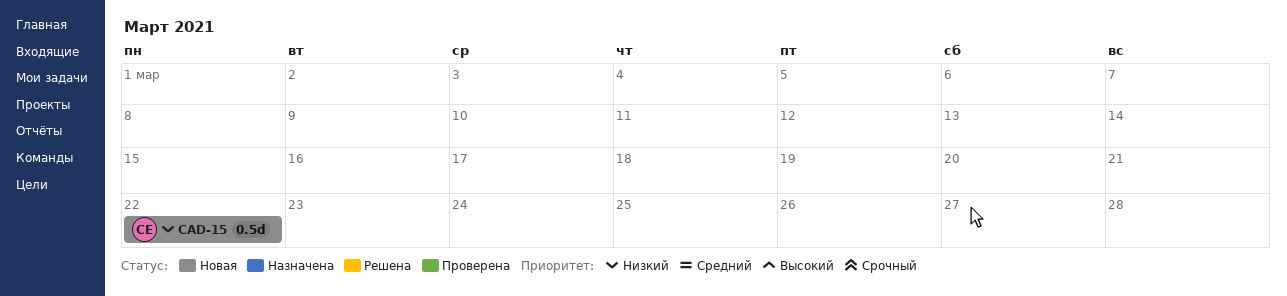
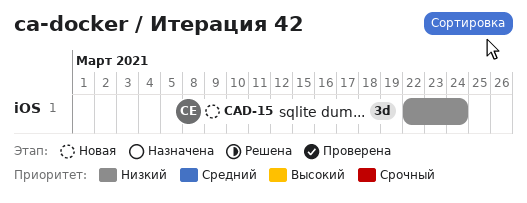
CAD-15, estimate: 0.5d -> 3d
CAD-15, due: Mar 22 -> Mar 24

